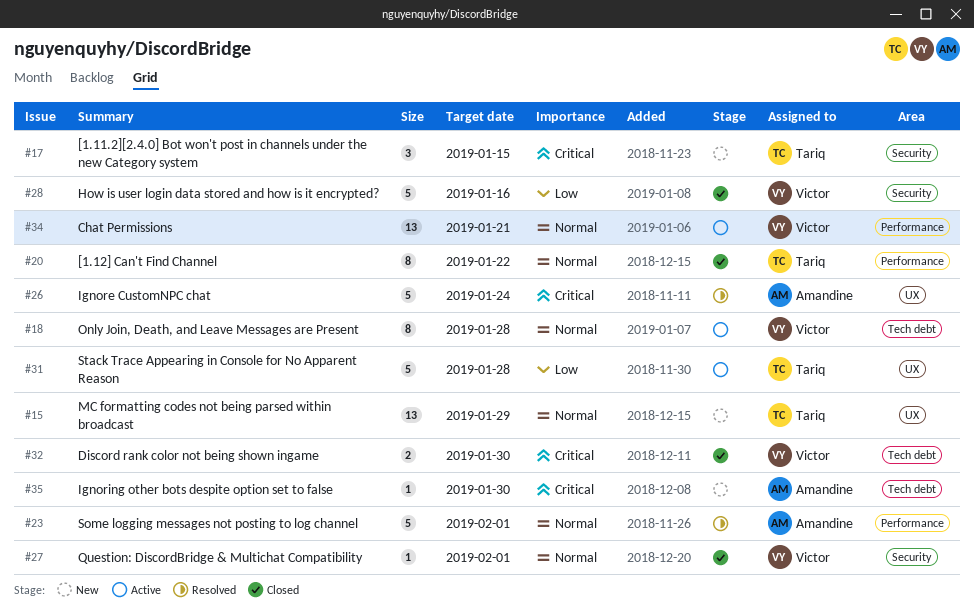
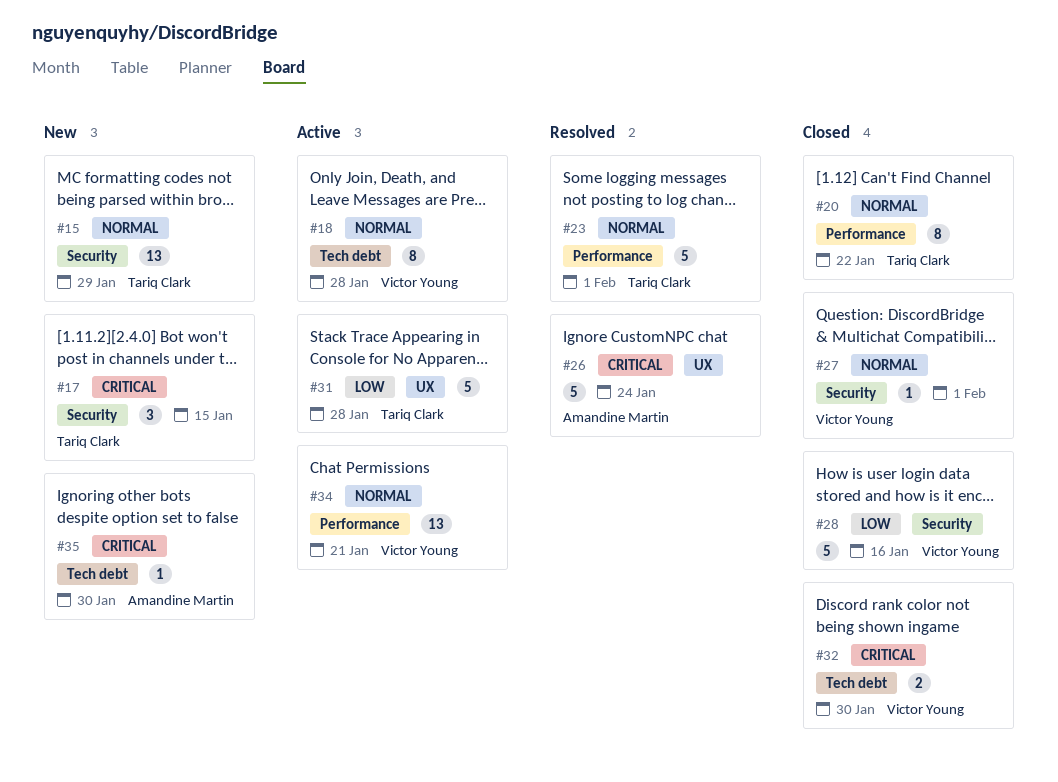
#15, label: UX -> Security
#23, owner: Amandine Martin -> Tariq Clark

